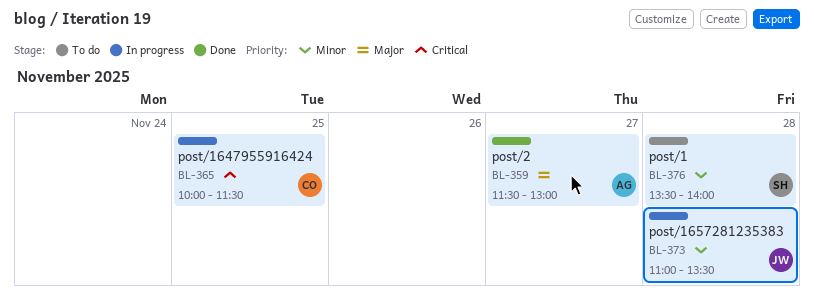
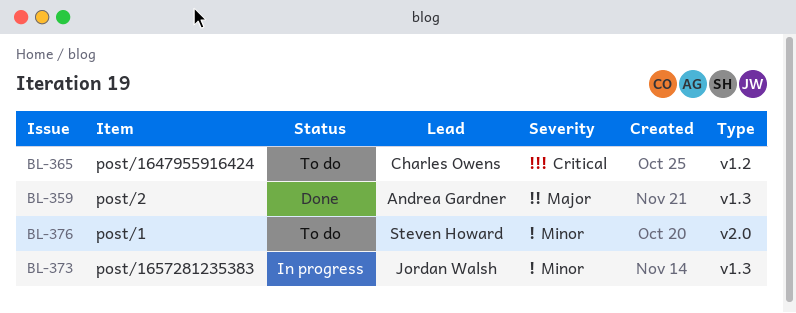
BL-365, status: In progress -> To do

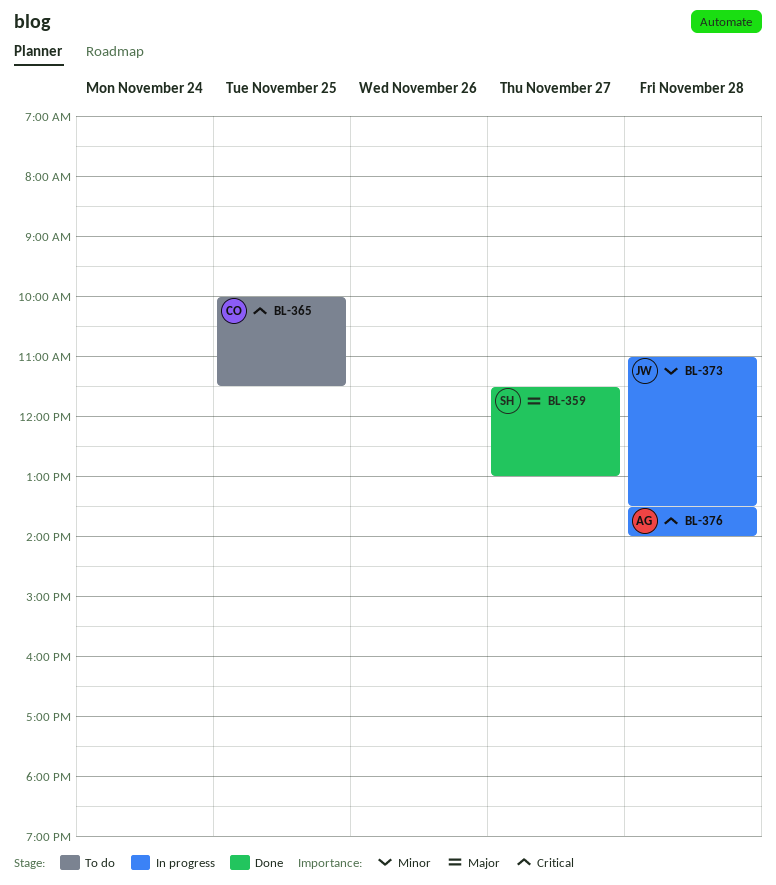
BL-359, owner: Andrea Gardner -> Steven Howard
BL-376, status: To do -> In progress
BL-376, owner: Steven Howard -> Andrea Gardner
BL-376, priority: Minor -> Critical

